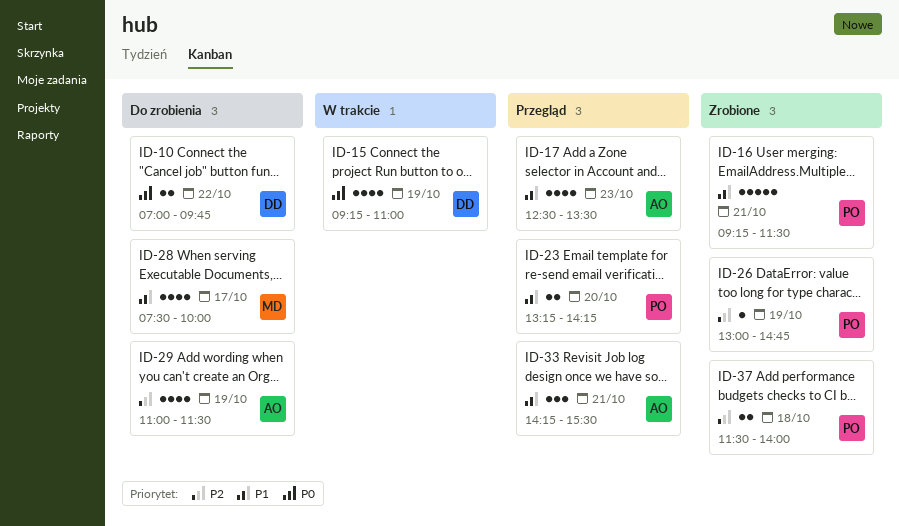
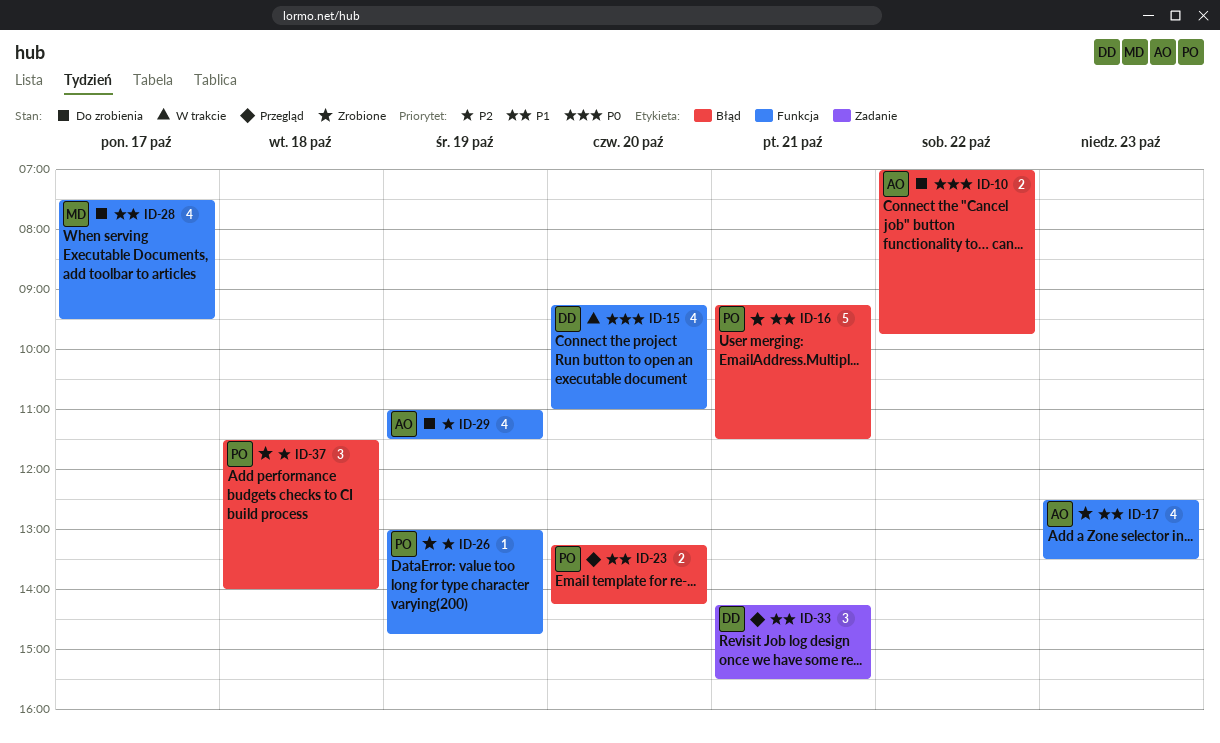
ID-10, owner: DD -> AO
ID-15, day: Oct 19 -> Oct 20
ID-17, status: Przegląd -> Zrobione
ID-28, ends: 10:00 -> 09:30
ID-33, owner: AO -> DD
ID-37, estimate: 2 -> 3

